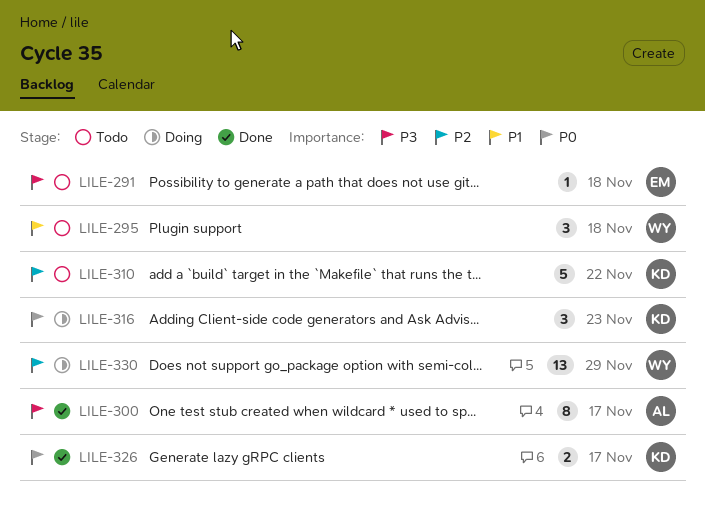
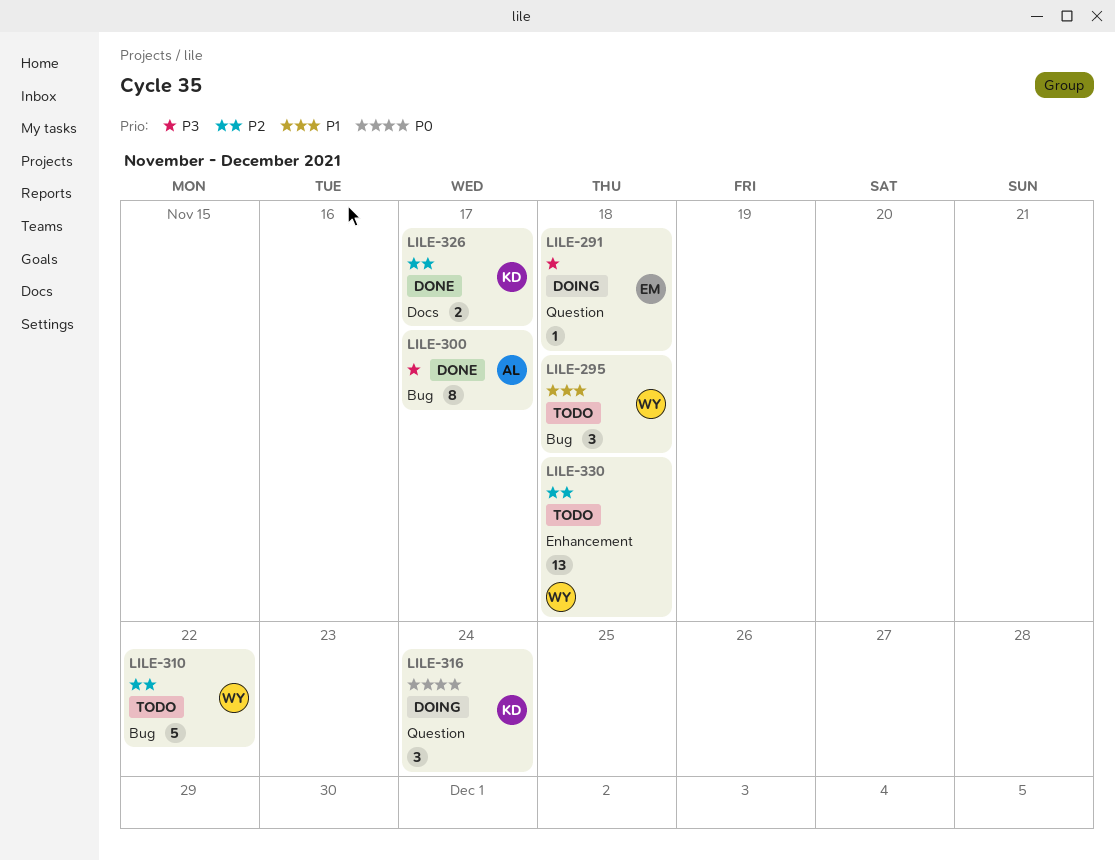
LILE-291, status: Todo -> Doing
LILE-310, owner: KD -> WY
LILE-316, due: Nov 23 -> Nov 24
LILE-326, priority: P0 -> P2
LILE-330, status: Doing -> Todo
LILE-330, due: Nov 29 -> Nov 18

